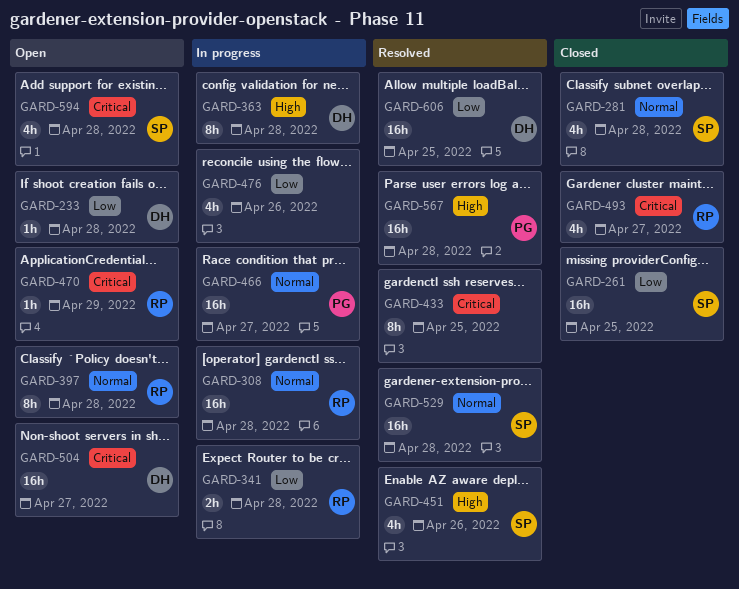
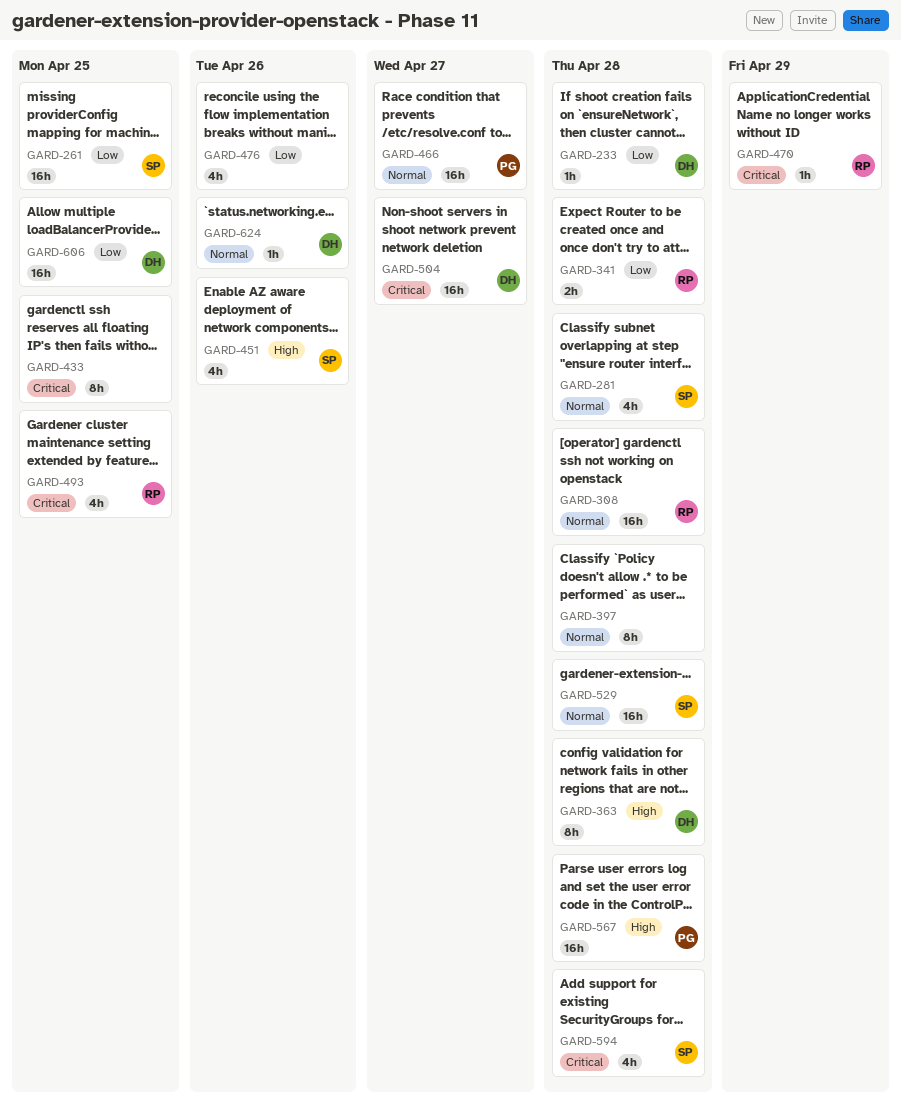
GARD-397, owner: RP -> none
GARD-493, due: Apr 27 -> Apr 25
GARD-624: none -> present

